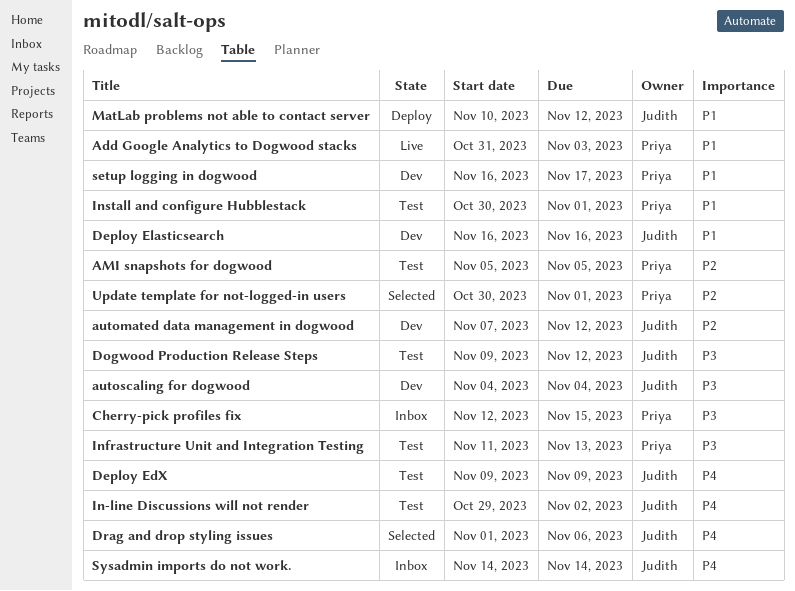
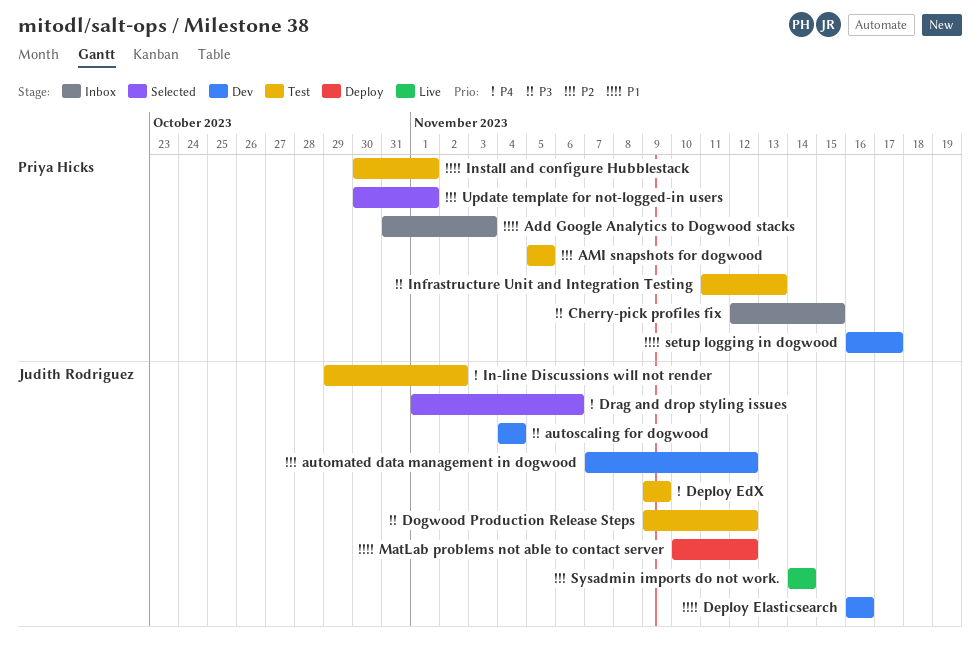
Add Google Analytics to Dogwood stacks, status: Live -> Inbox
Sysadmin imports do not work., status: Inbox -> Live
Sysadmin imports do not work., priority: P4 -> P2

